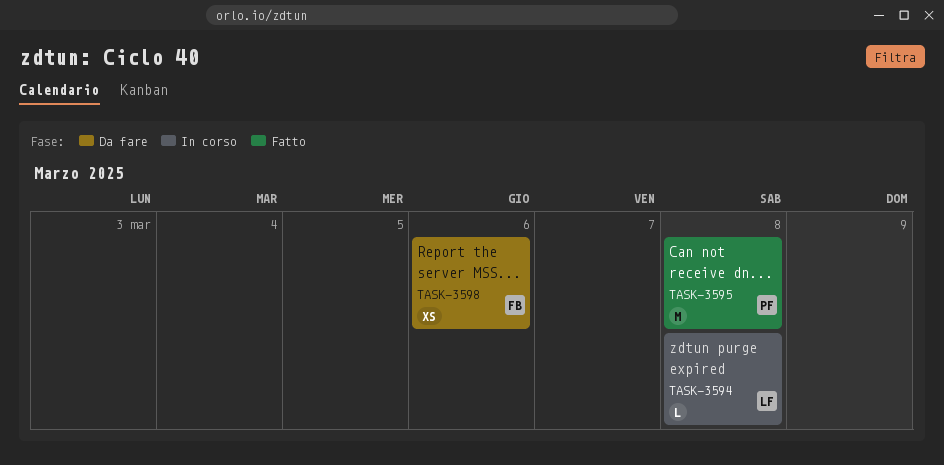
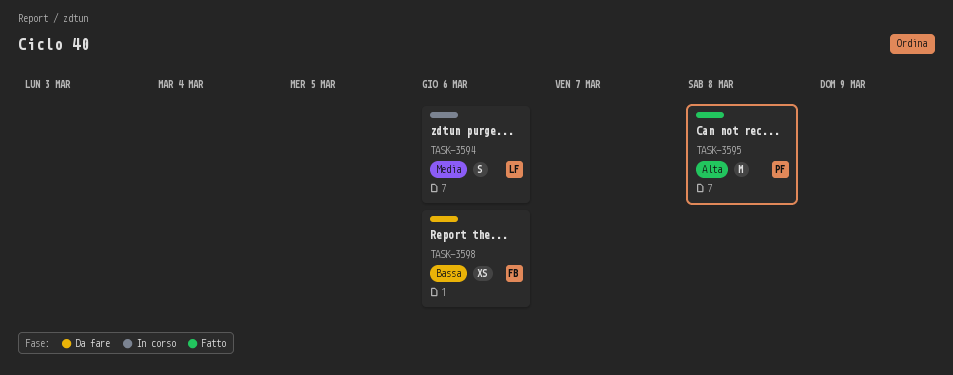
TASK-3594, estimate: L -> S
TASK-3594, due: Mar 8 -> Mar 6

